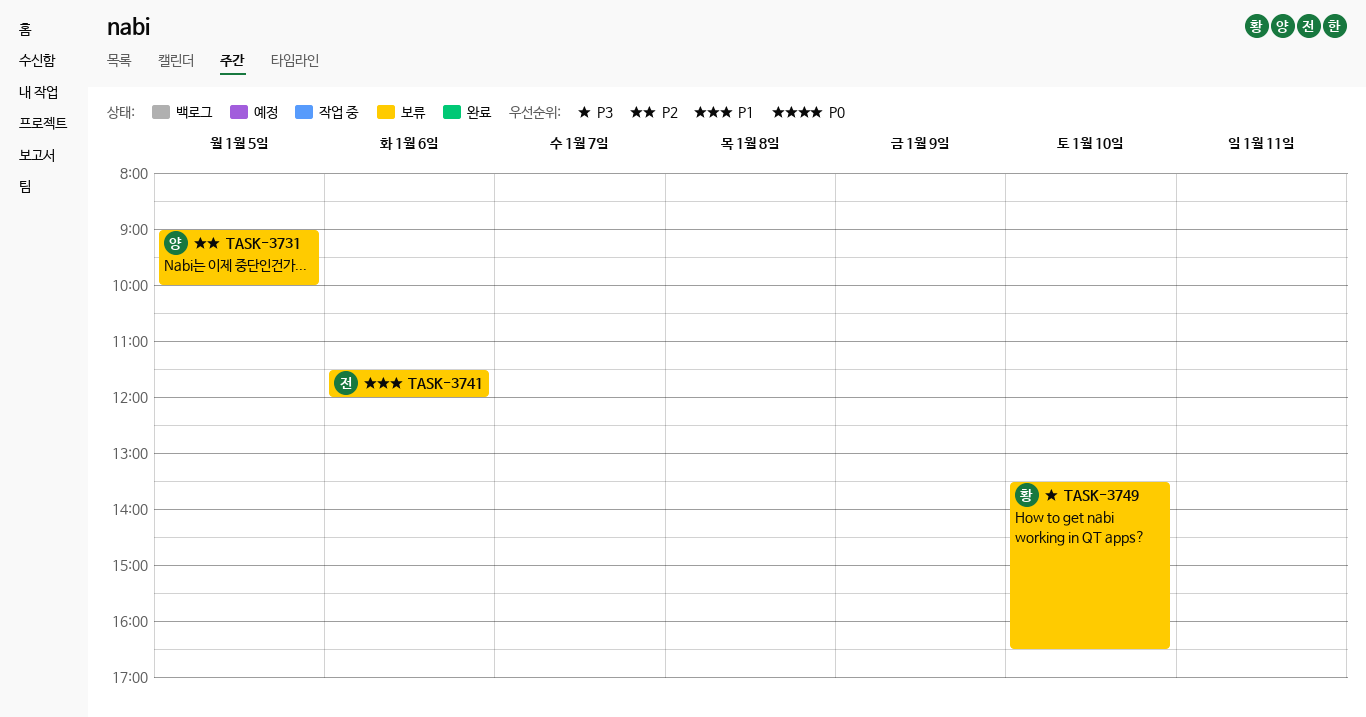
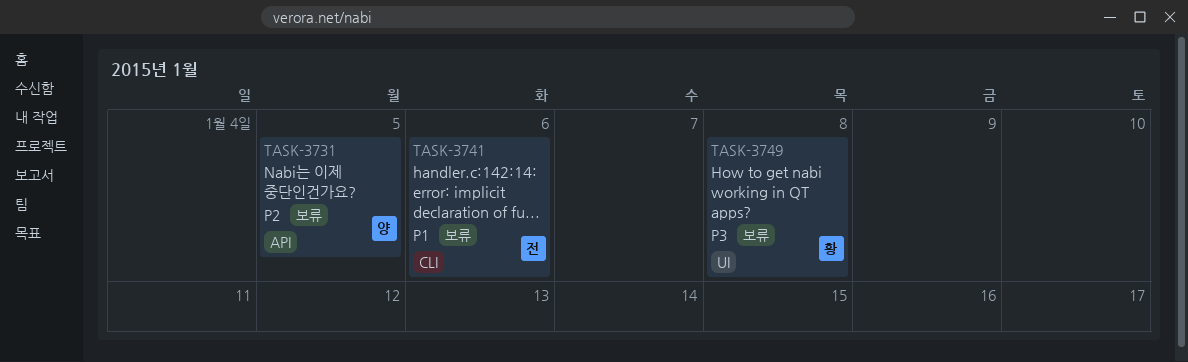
TASK-3749, day: Jan 10 -> Jan 8

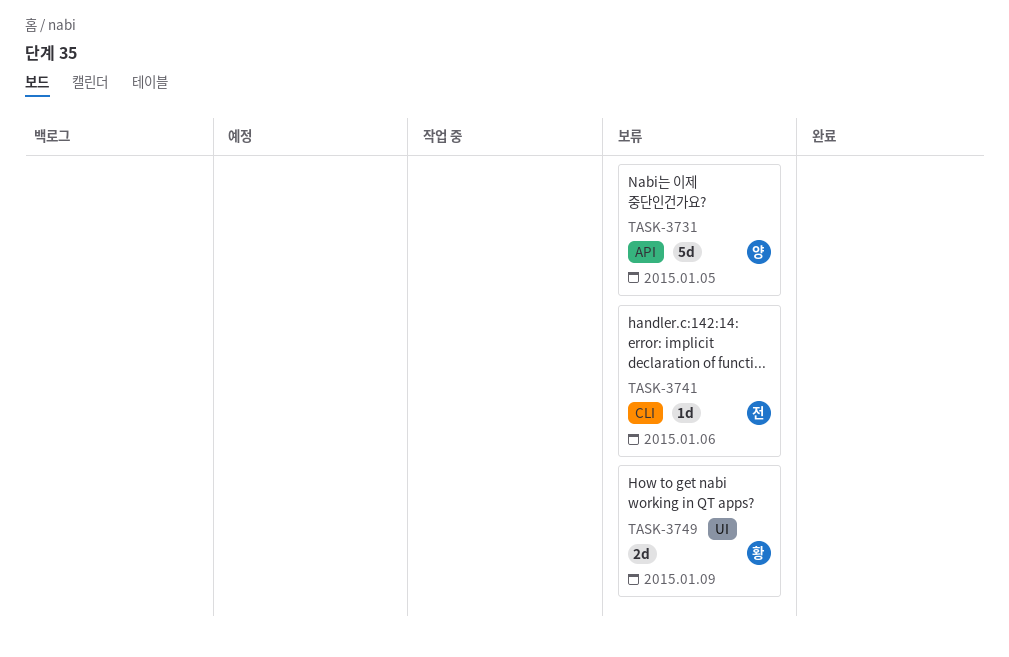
TASK-3749, day: Jan 8 -> Jan 9

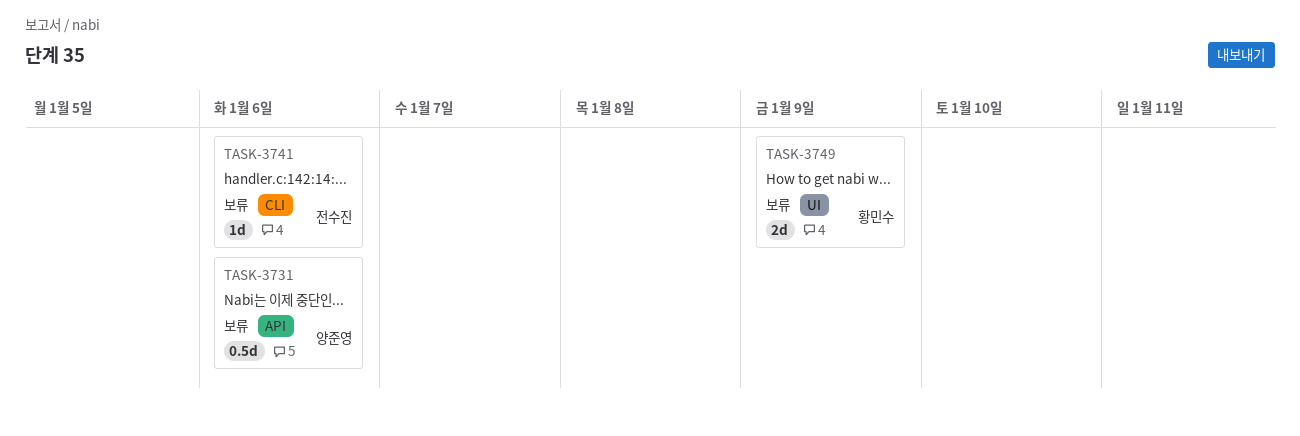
TASK-3731, estimate: 5d -> 0.5d
TASK-3731, day: Jan 5 -> Jan 6

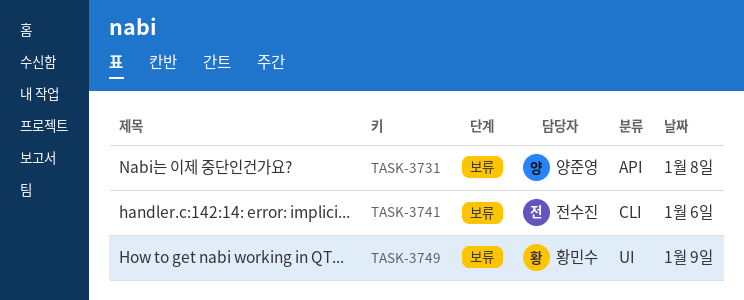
TASK-3731, day: Jan 6 -> Jan 8

